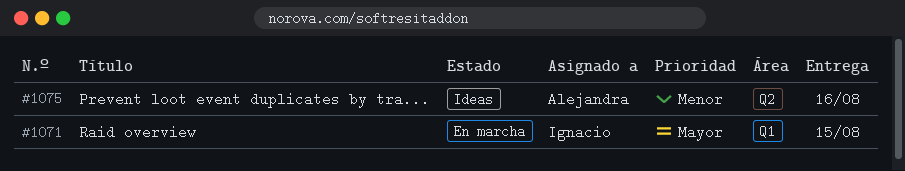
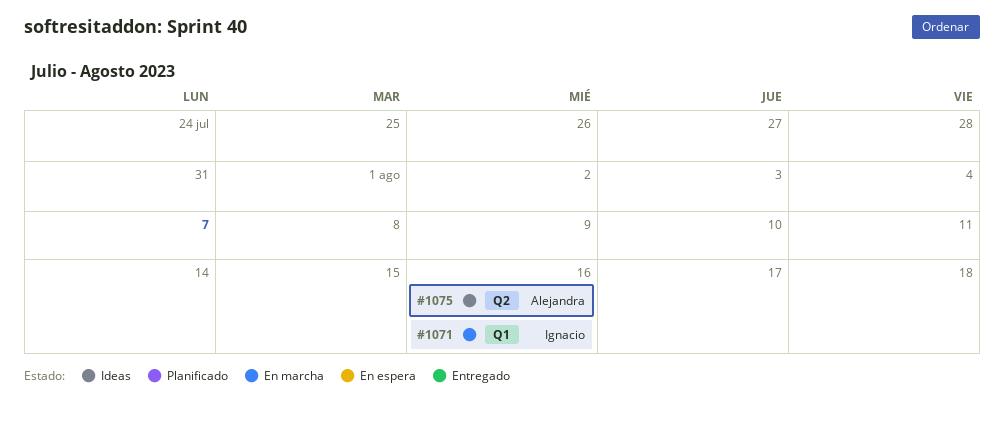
#1071, due: Aug 15 -> Aug 16

